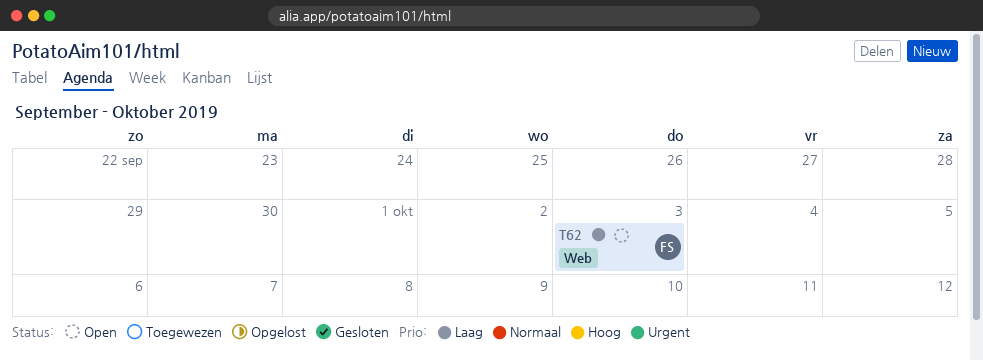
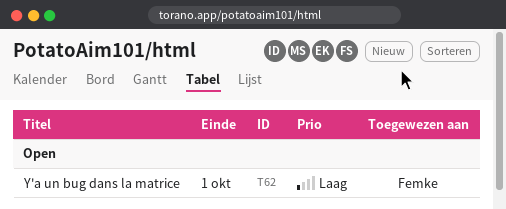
T62, due: Oct 3 -> Oct 1

